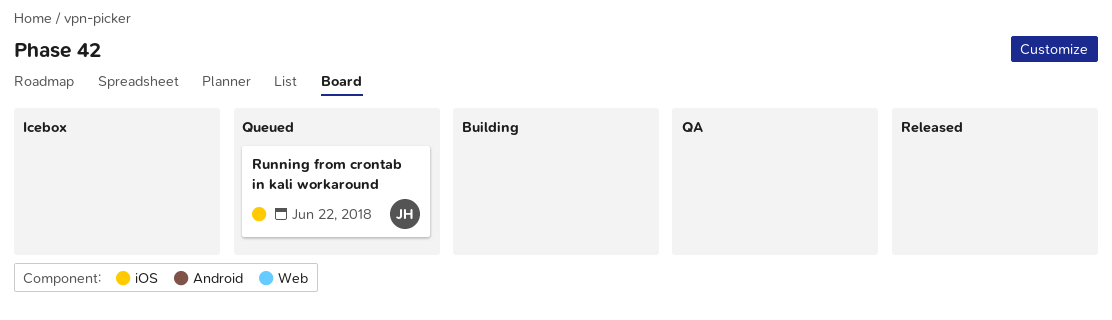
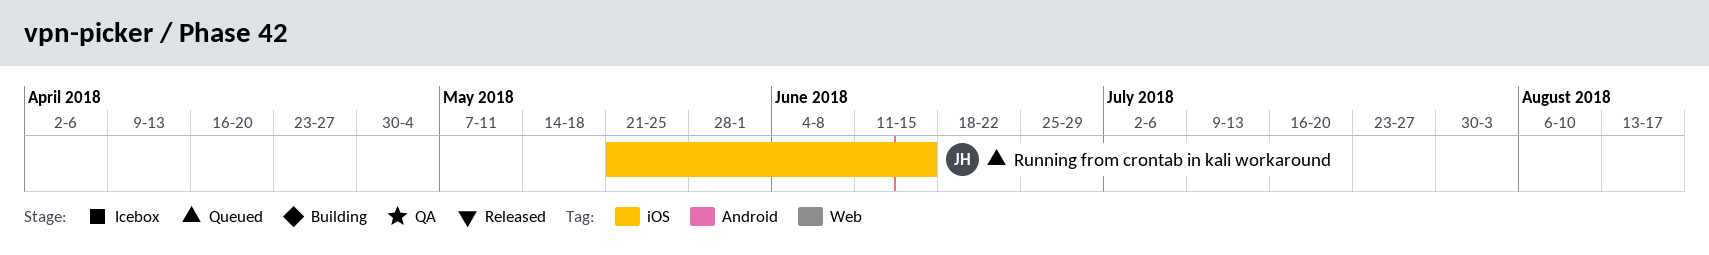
Running from crontab in kali workaround, due: Jun 22 -> Jun 15

